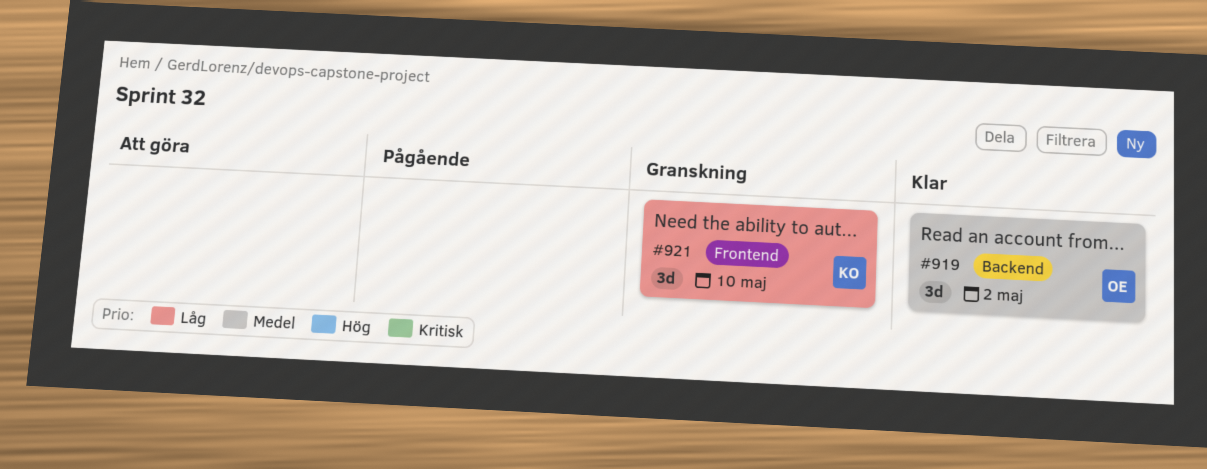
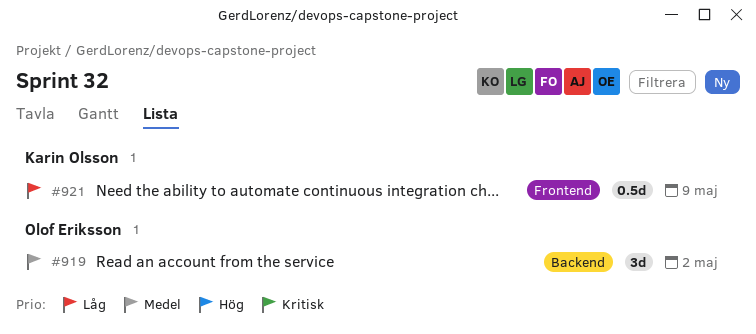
#921, estimate: 3d -> 0.5d
#921, due: May 10 -> May 9

